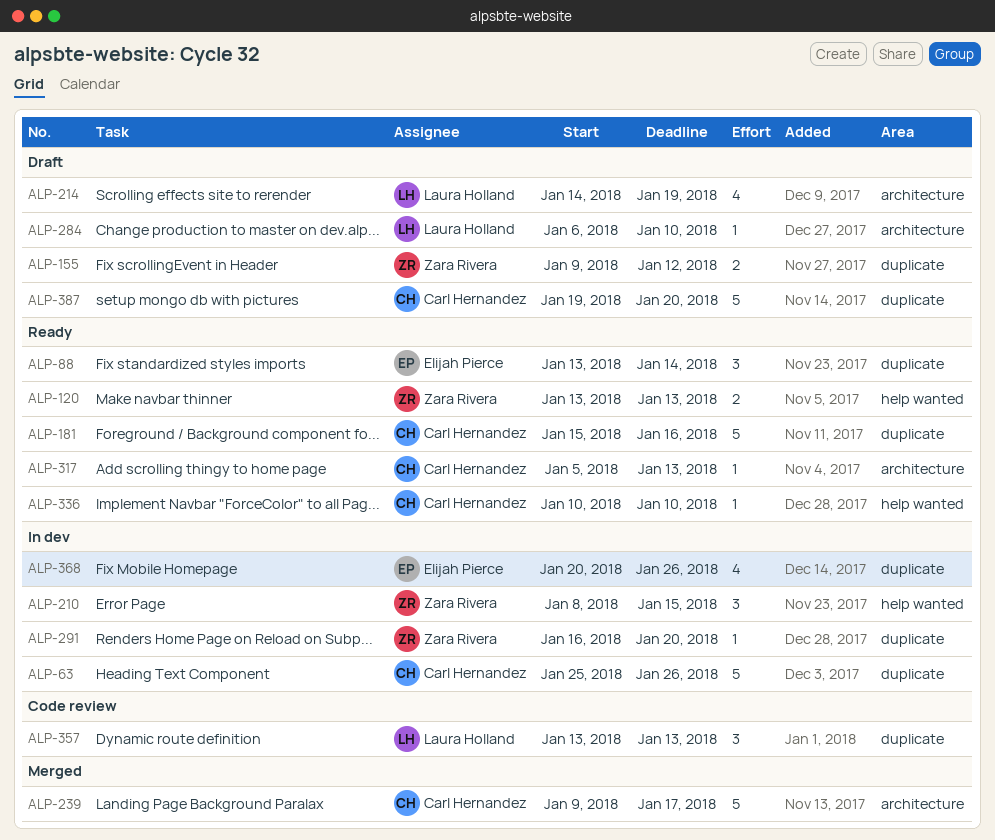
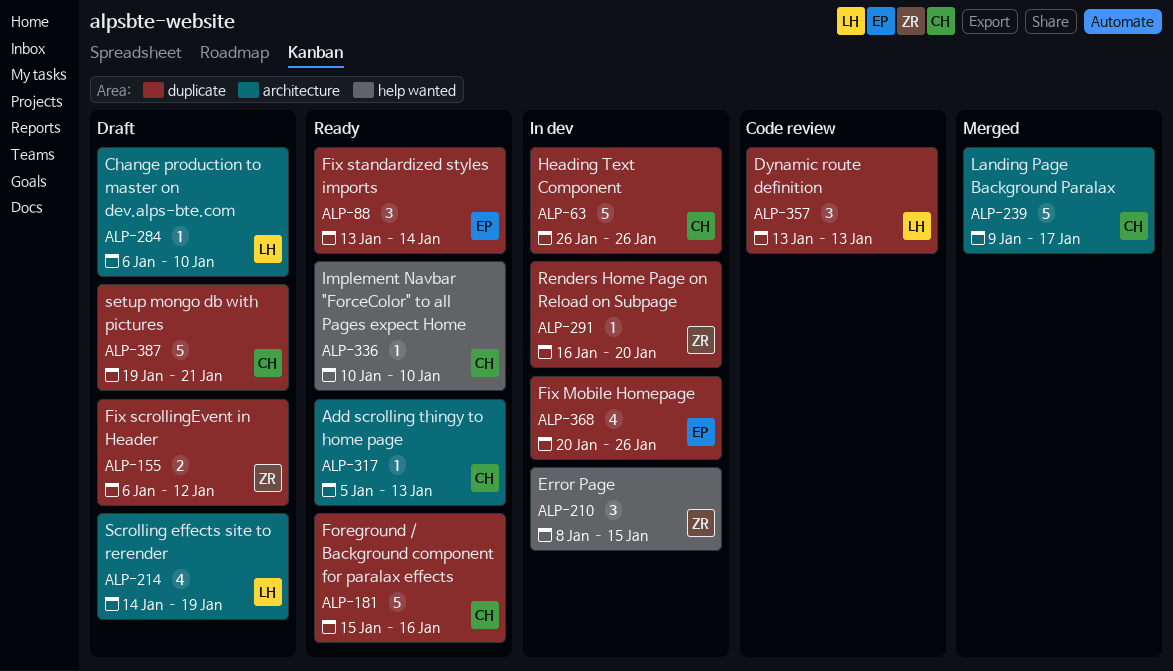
ALP-63, start: Jan 25 -> Jan 26
ALP-120: present -> none
ALP-155, start: Jan 9 -> Jan 6
ALP-387, due: Jan 20 -> Jan 21

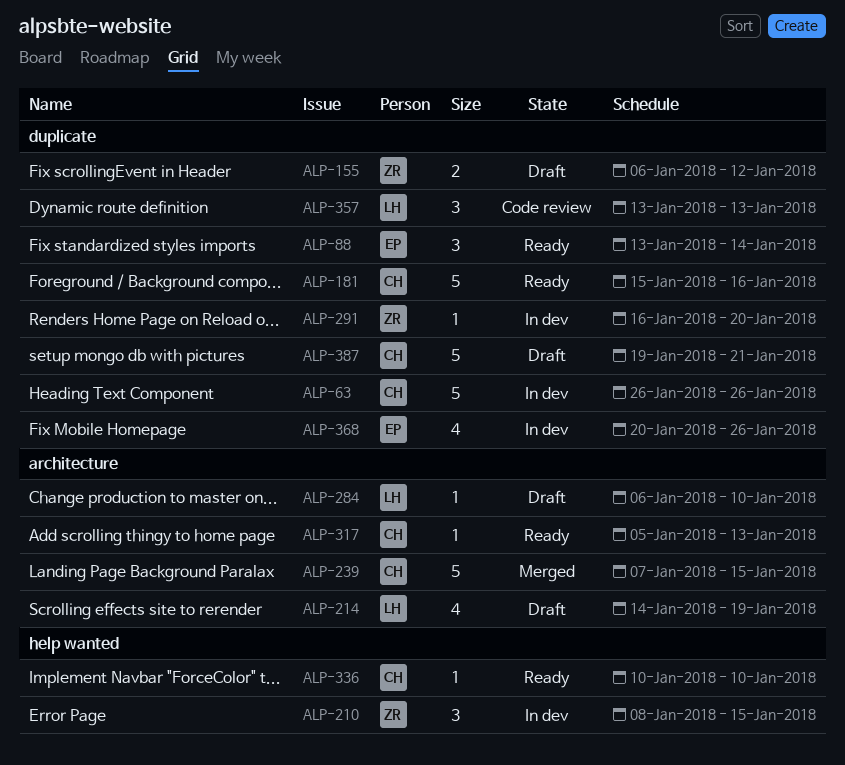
ALP-239, start: Jan 9 -> Jan 7
ALP-239, due: Jan 17 -> Jan 15

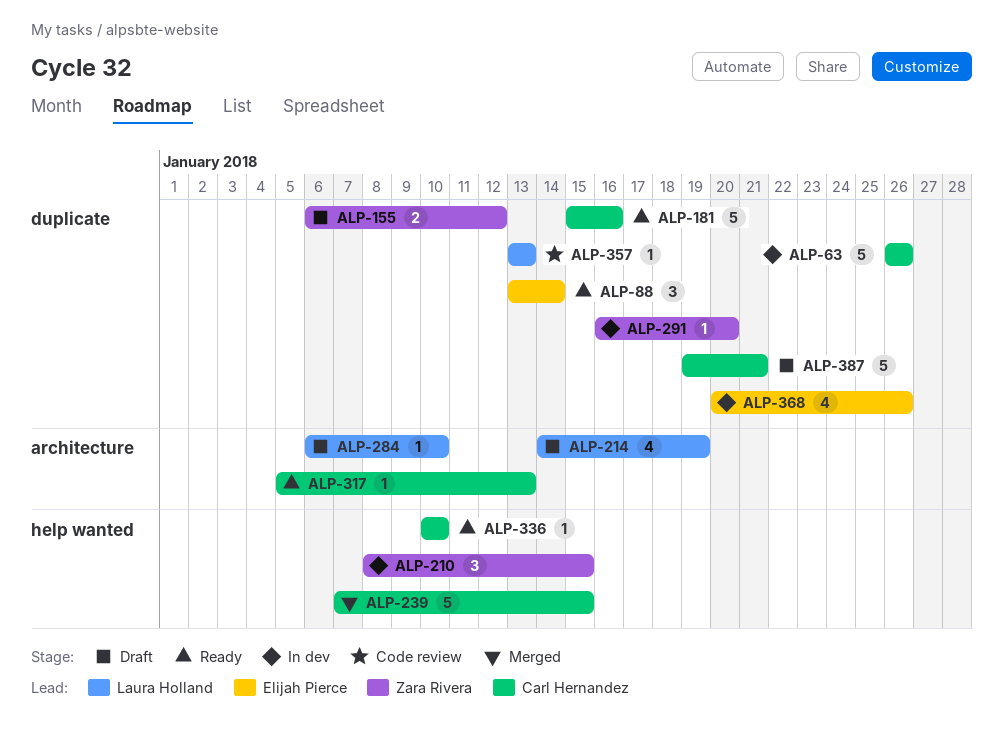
ALP-239, label: architecture -> help wanted
ALP-357, estimate: 3 -> 1

